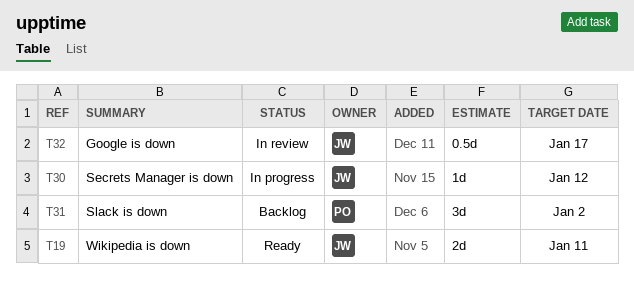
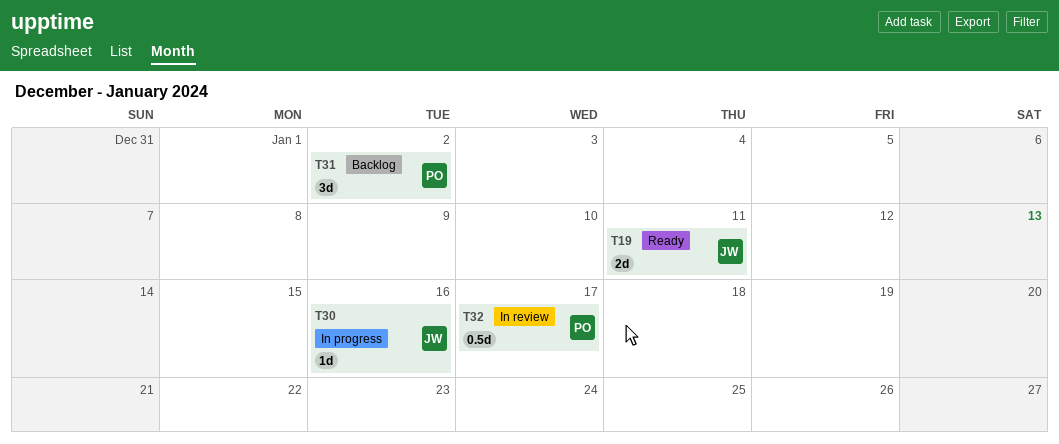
T30, due: Jan 12 -> Jan 16
T32, owner: JW -> PO

